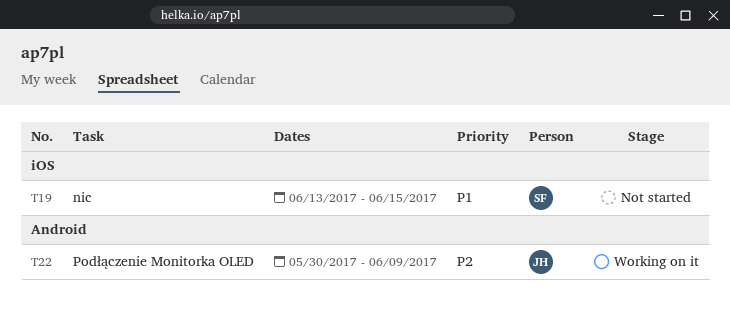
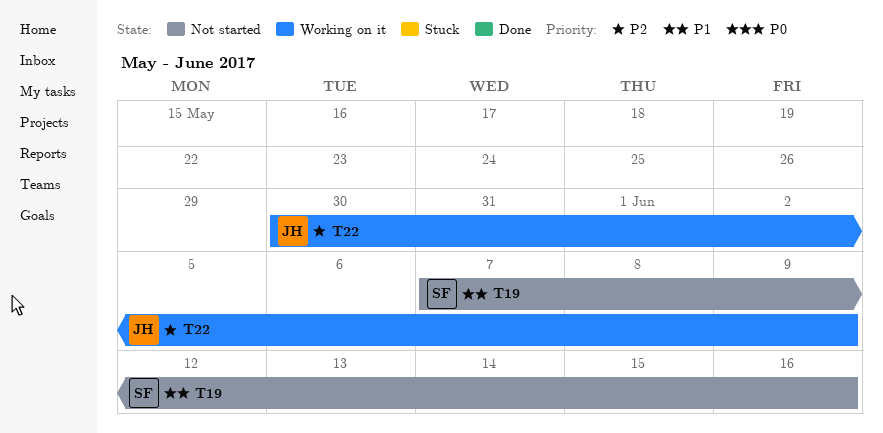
T19, start: Jun 13 -> Jun 7
T19, due: Jun 15 -> Jun 16

